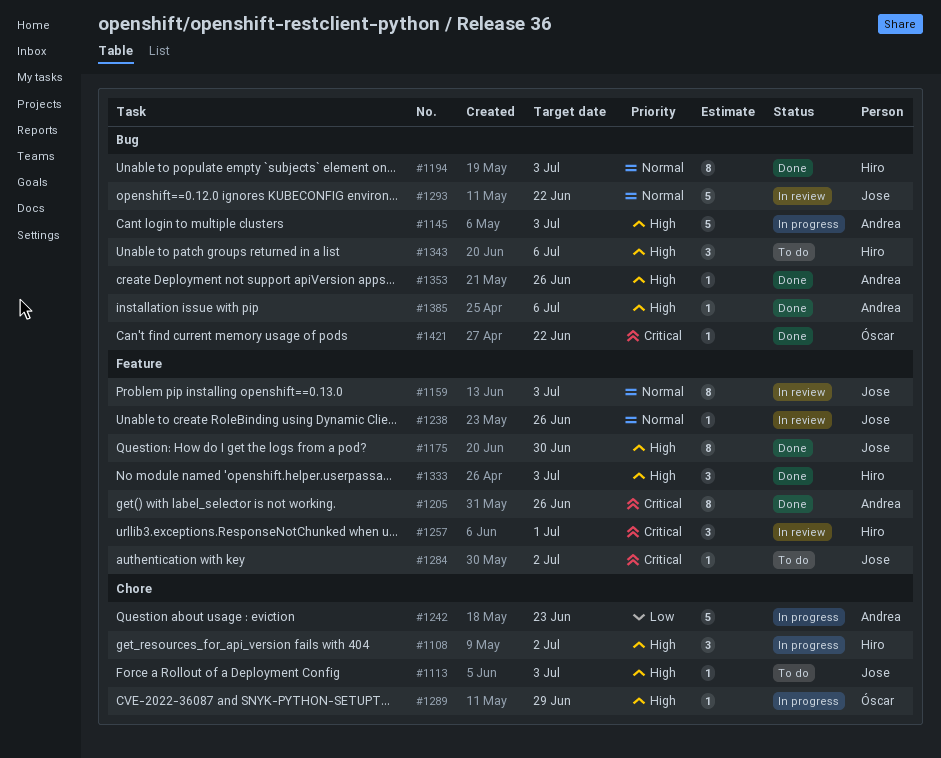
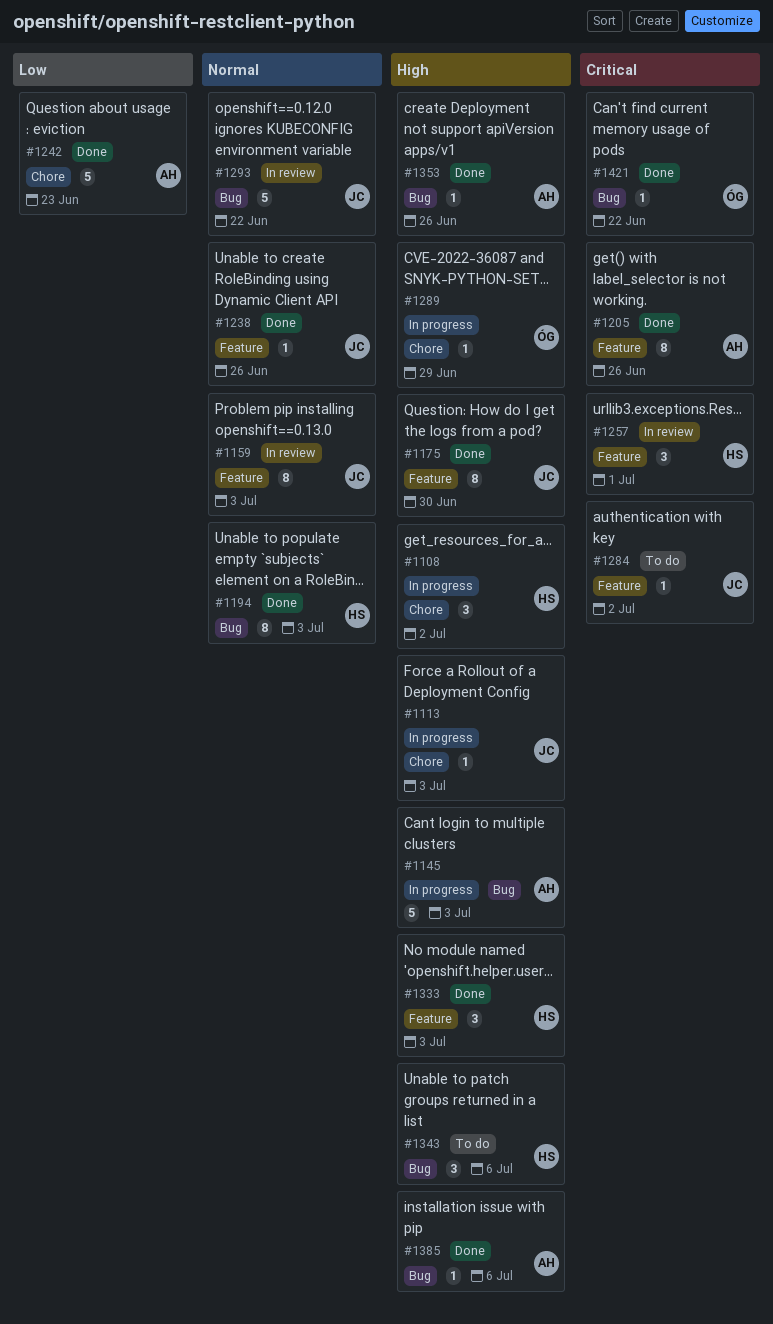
#1113, status: To do -> In progress
#1238, status: In review -> Done
#1242, status: In progress -> Done

